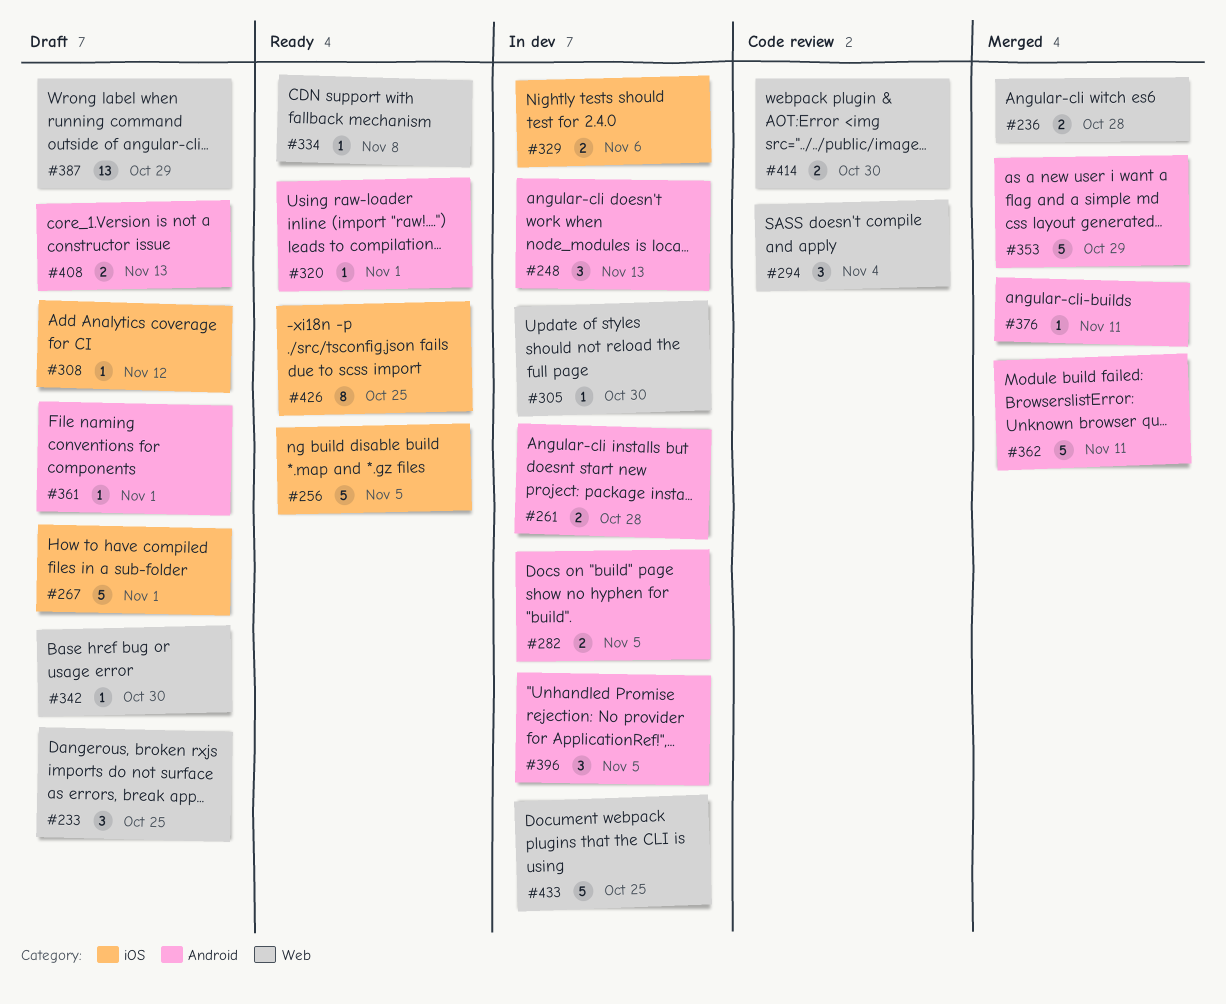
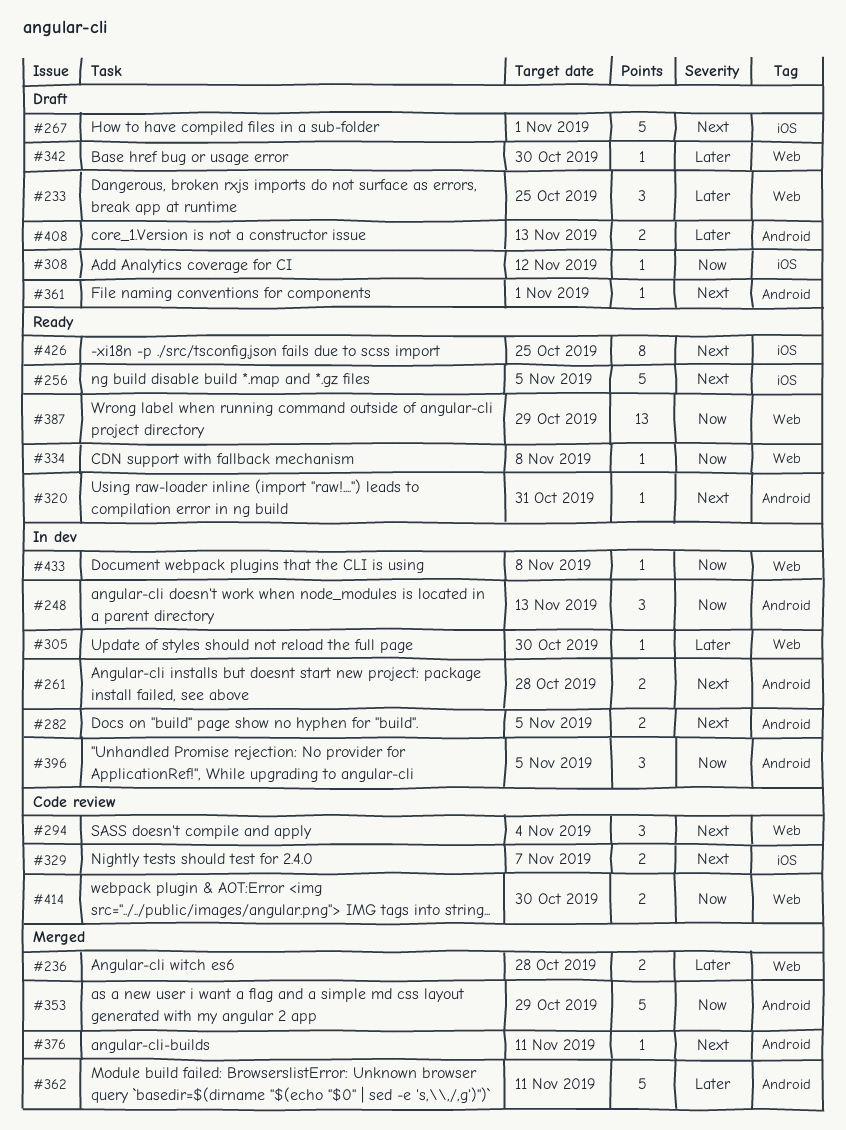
#320, due: Nov 1 -> Oct 31
#329, status: In dev -> Code review
#329, due: Nov 6 -> Nov 7
#387, status: Draft -> Ready
#433, estimate: 5 -> 1
#433, due: Oct 25 -> Nov 8

